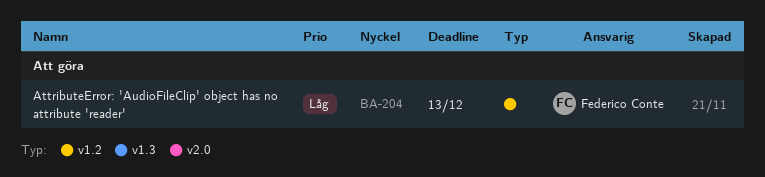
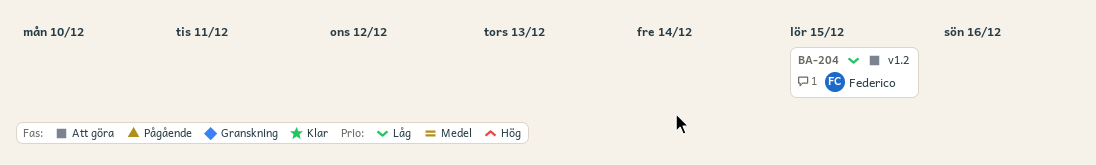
BA-204, due: Dec 13 -> Dec 15

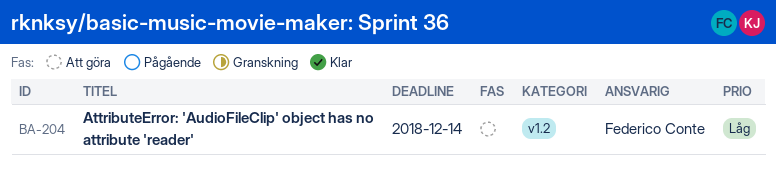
BA-204, due: Dec 15 -> Dec 14

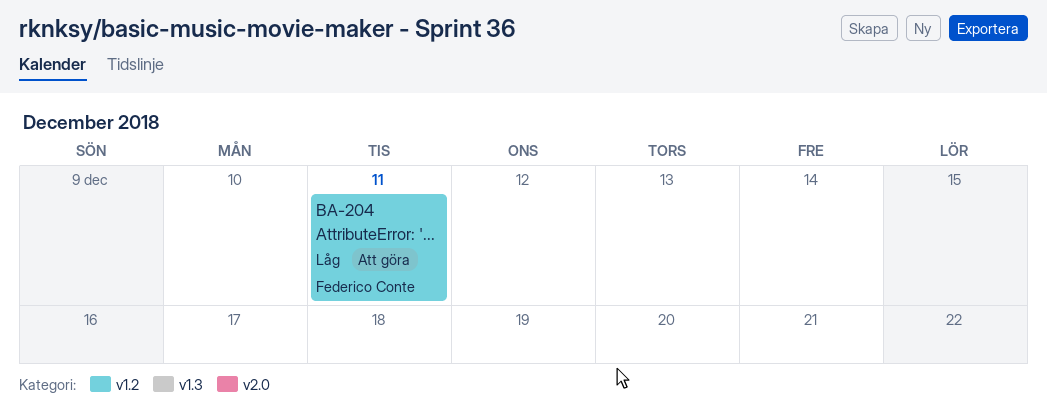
BA-204, due: Dec 14 -> Dec 11

